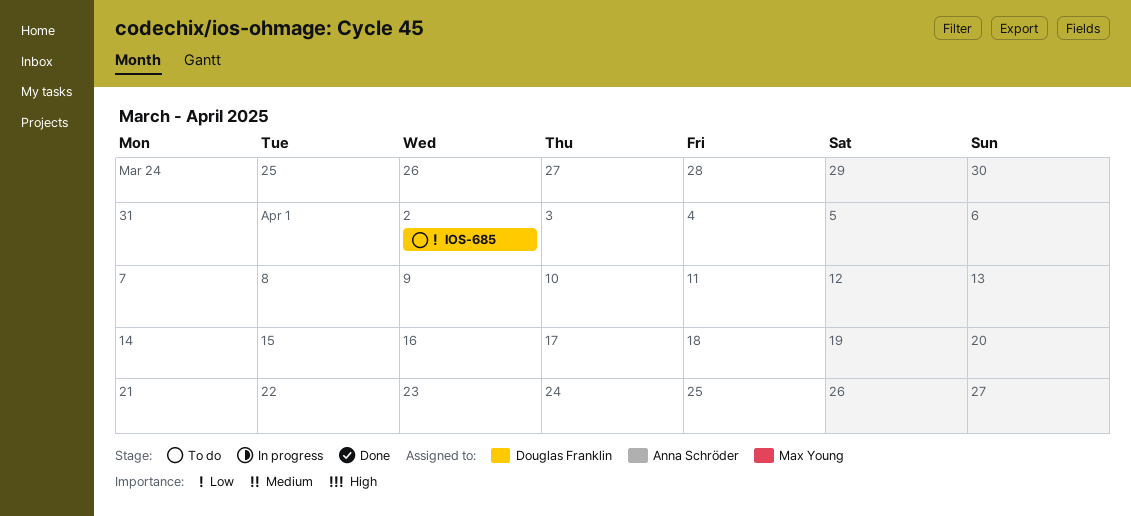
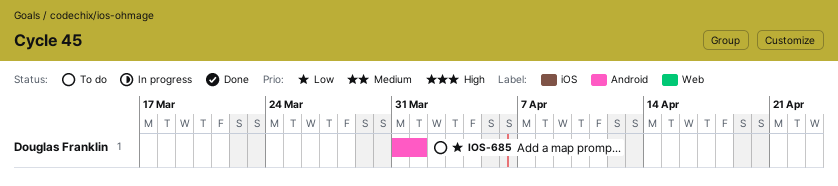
IOS-685, start: Apr 2 -> Mar 31
IOS-685, due: Apr 2 -> Apr 1

